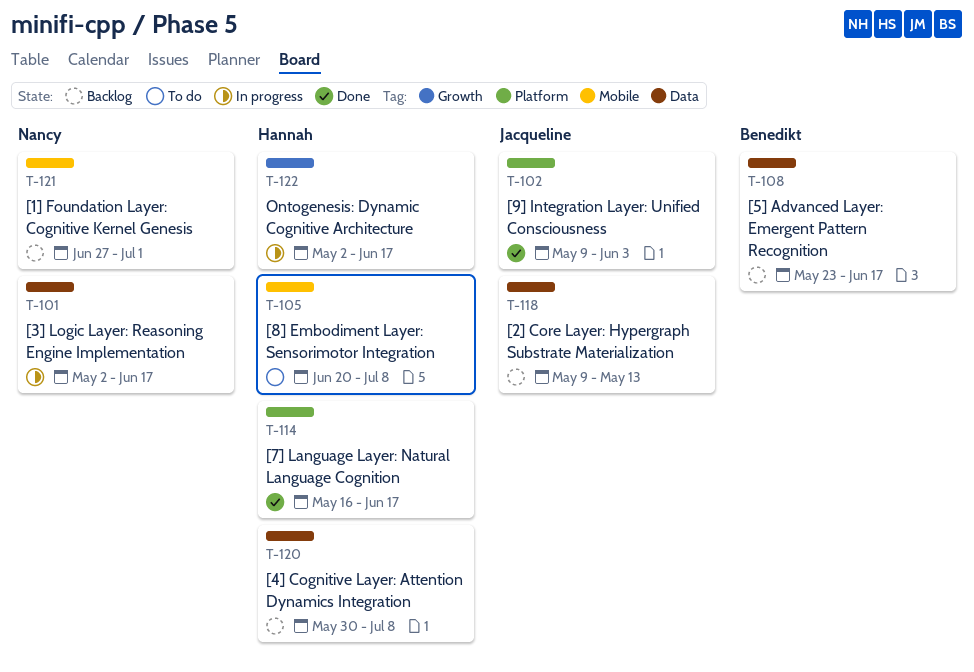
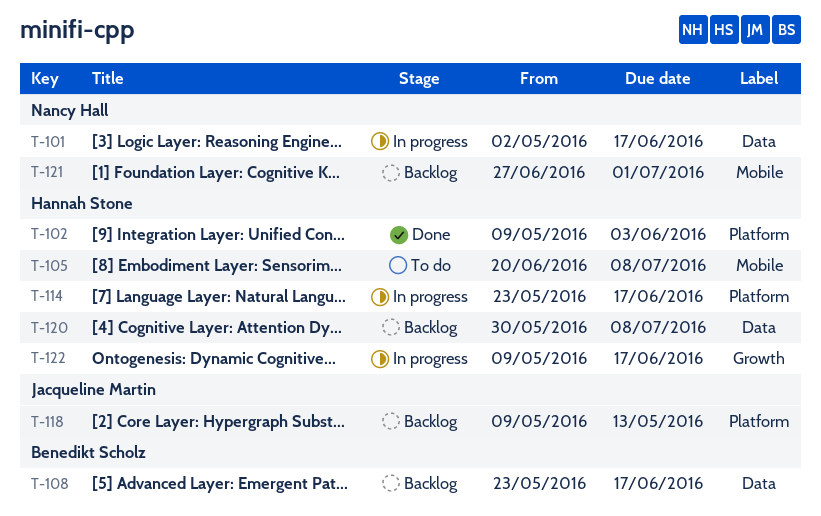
T-102, owner: Jacqueline Martin -> Hannah Stone
T-114, status: Done -> In progress
T-114, start: May 16 -> May 23
T-118, label: Data -> Platform
T-122, start: May 2 -> May 9

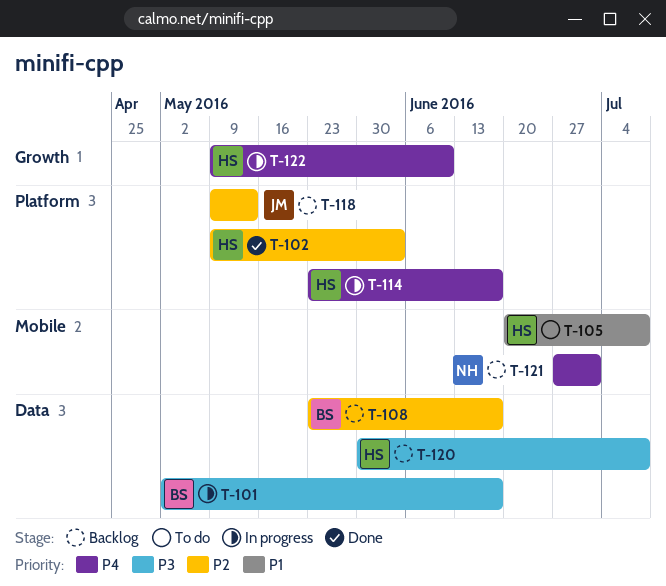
T-101, owner: Nancy Hall -> Benedikt Scholz
T-122, due: Jun 17 -> Jun 10

